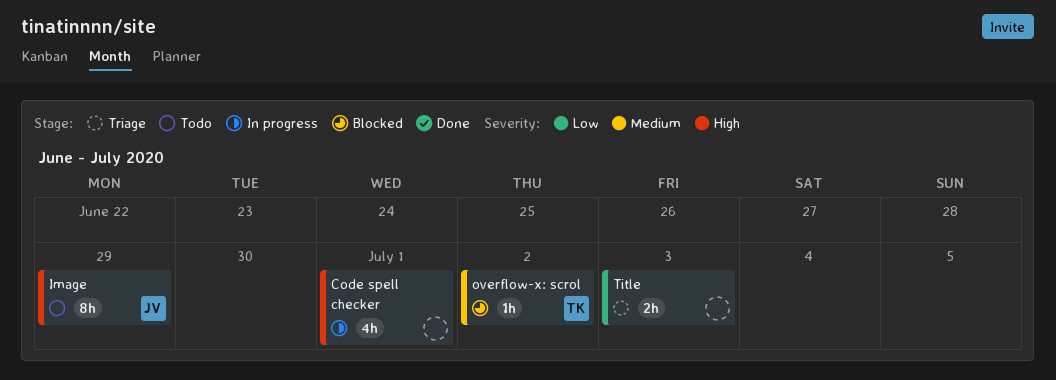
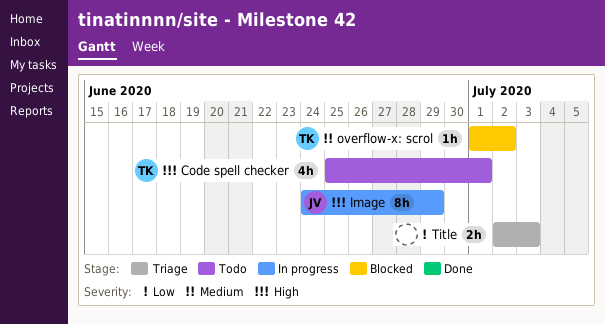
Code spell checker, status: In progress -> Todo
Code spell checker, owner: none -> TK
Image, status: Todo -> In progress

